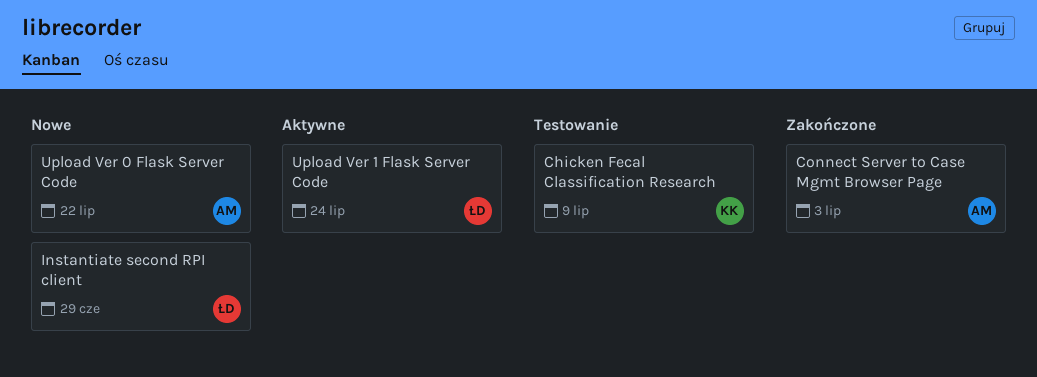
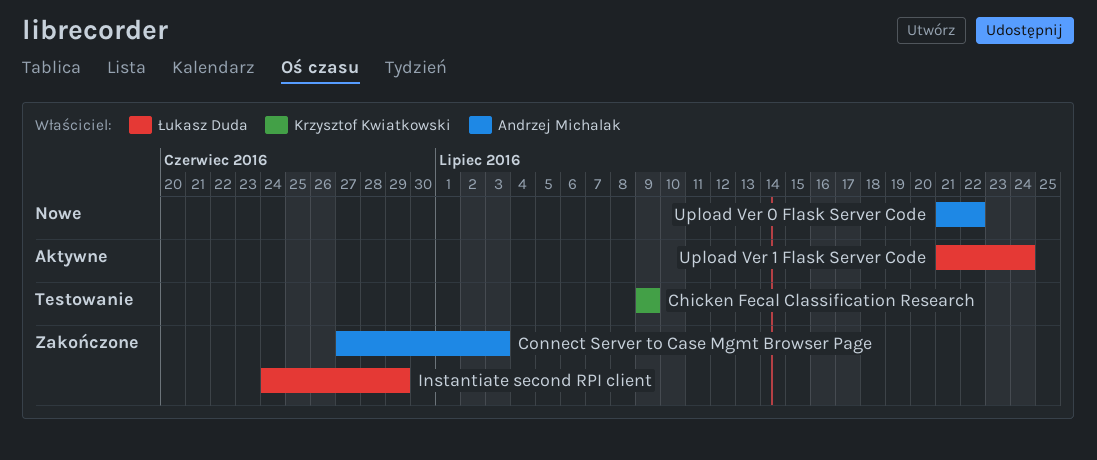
Instantiate second RPI client, status: Nowe -> Zakończone

